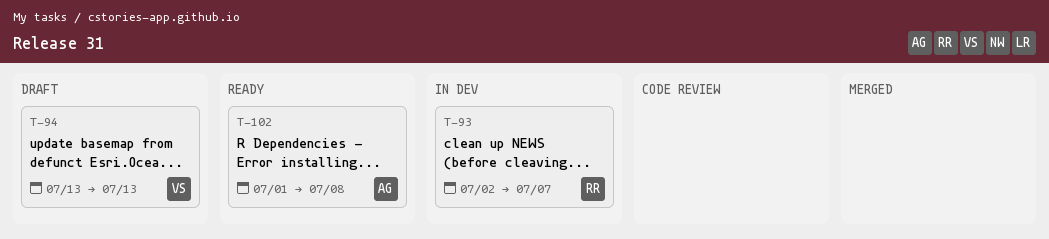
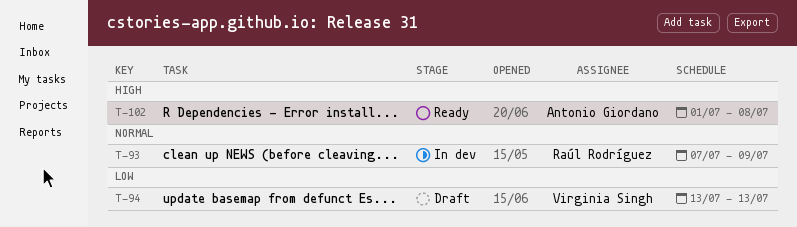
T-93, start: Jul 2 -> Jul 7
T-93, due: Jul 7 -> Jul 9

